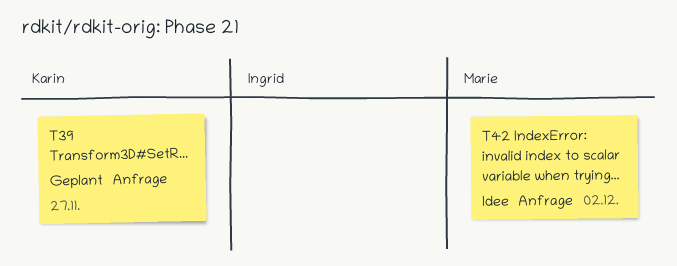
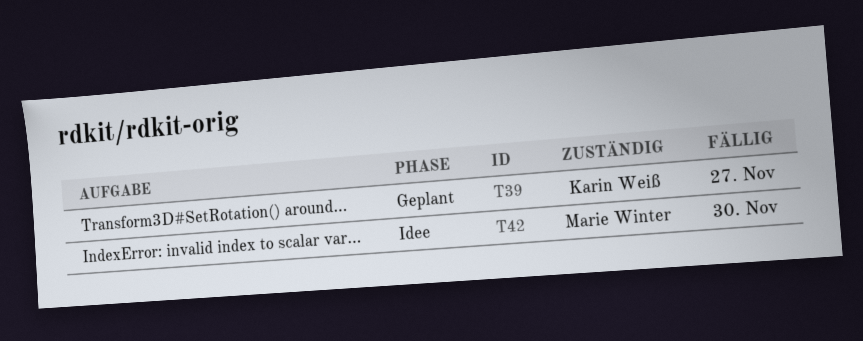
T42, due: Dec 2 -> Nov 30

